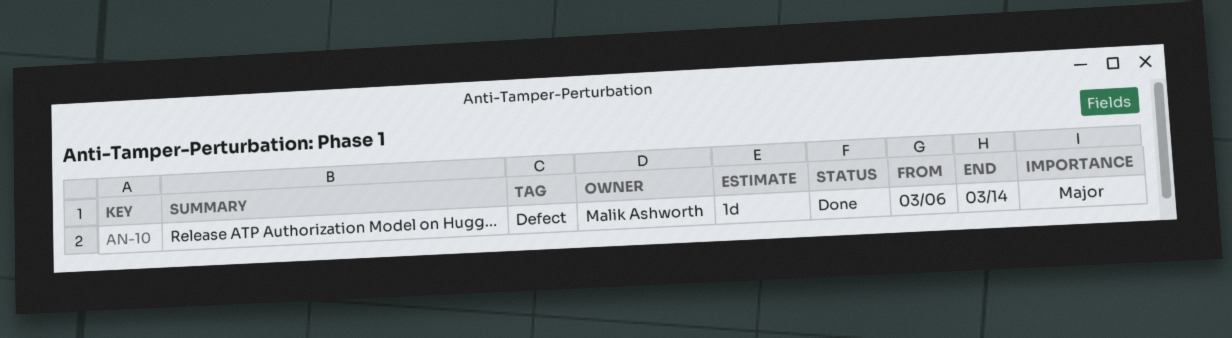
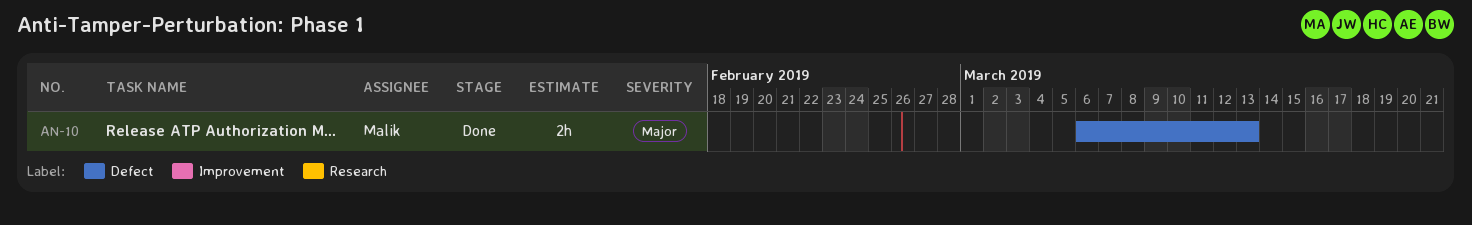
AN-10, estimate: 1d -> 2h
AN-10, due: Mar 14 -> Mar 13

